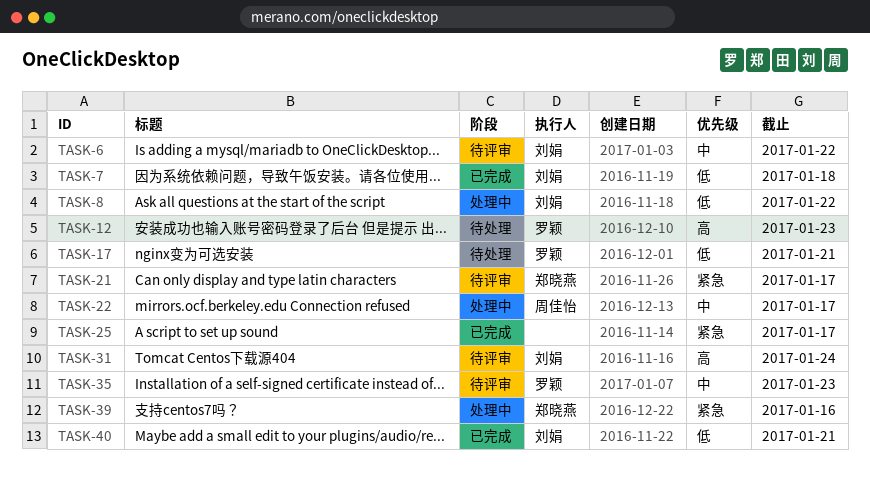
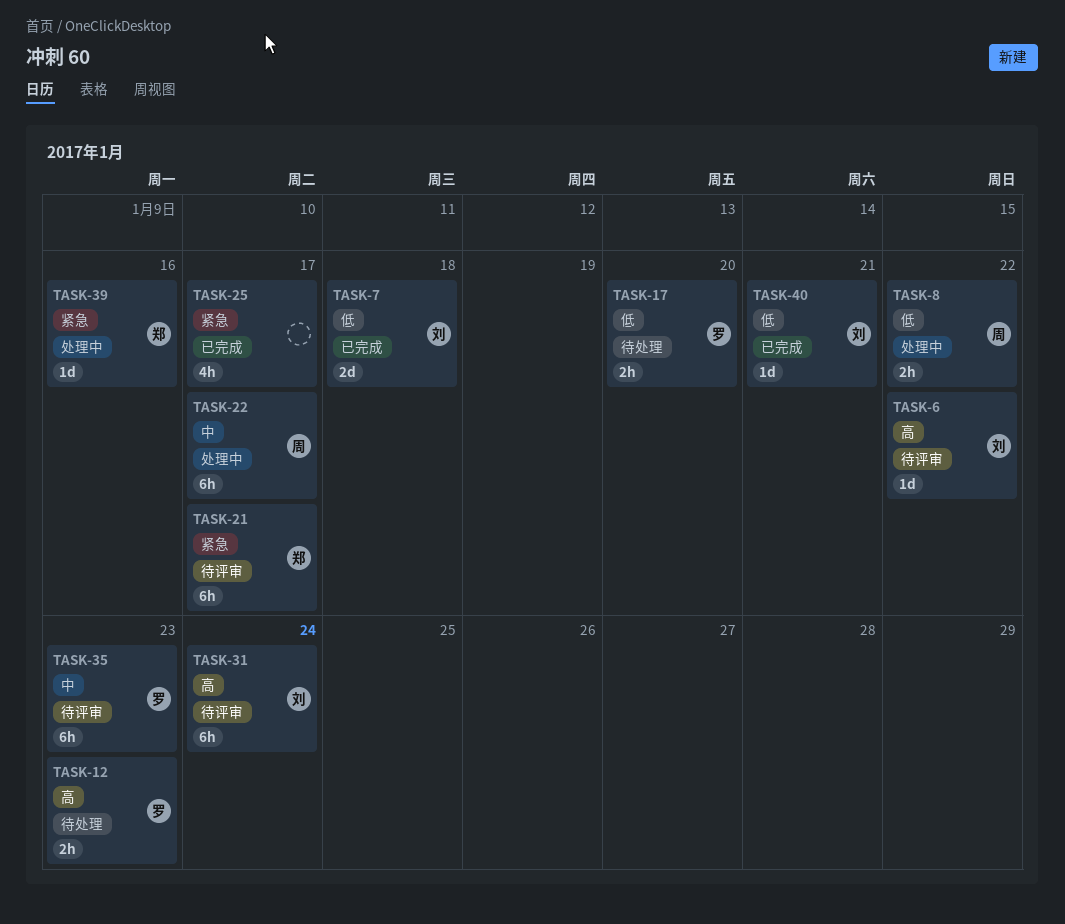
TASK-6, priority: 中 -> 高
TASK-8, owner: 刘娟 -> 周佳怡
TASK-17, due: Jan 21 -> Jan 20

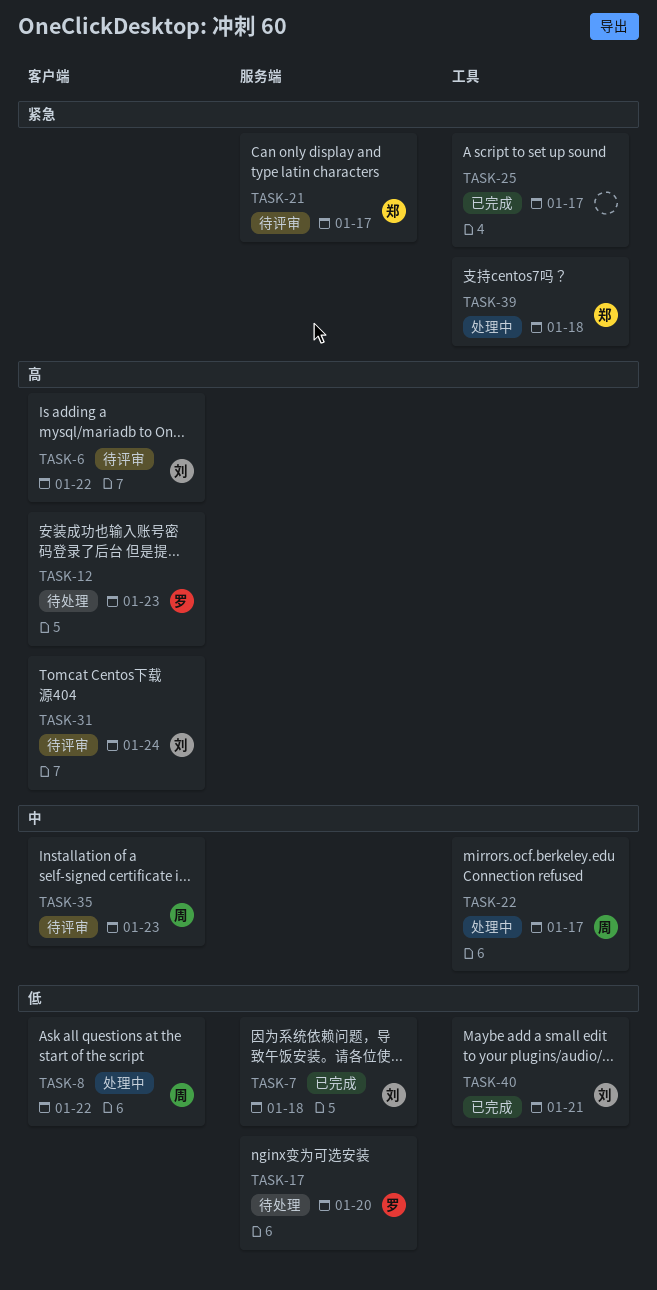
TASK-35, owner: 罗 -> 周
TASK-39, due: Jan 16 -> Jan 18

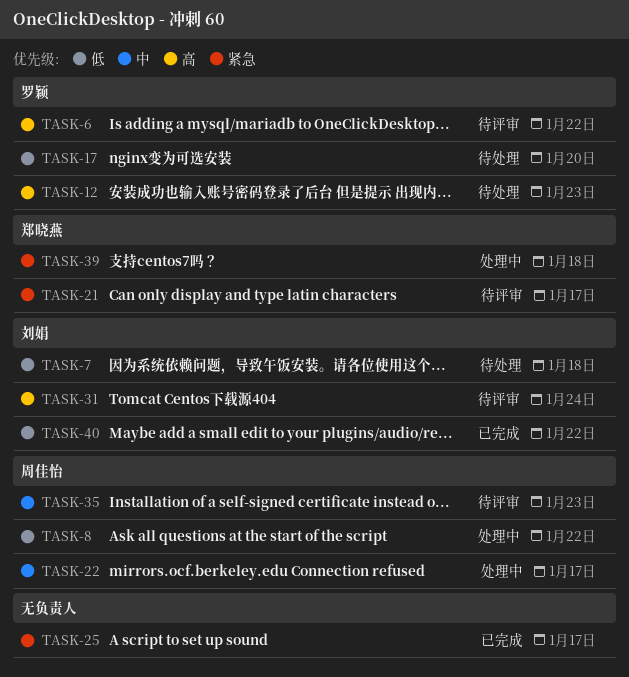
TASK-6, owner: 刘娟 -> 罗颖
TASK-7, status: 已完成 -> 待处理
TASK-40, due: Jan 21 -> Jan 22

